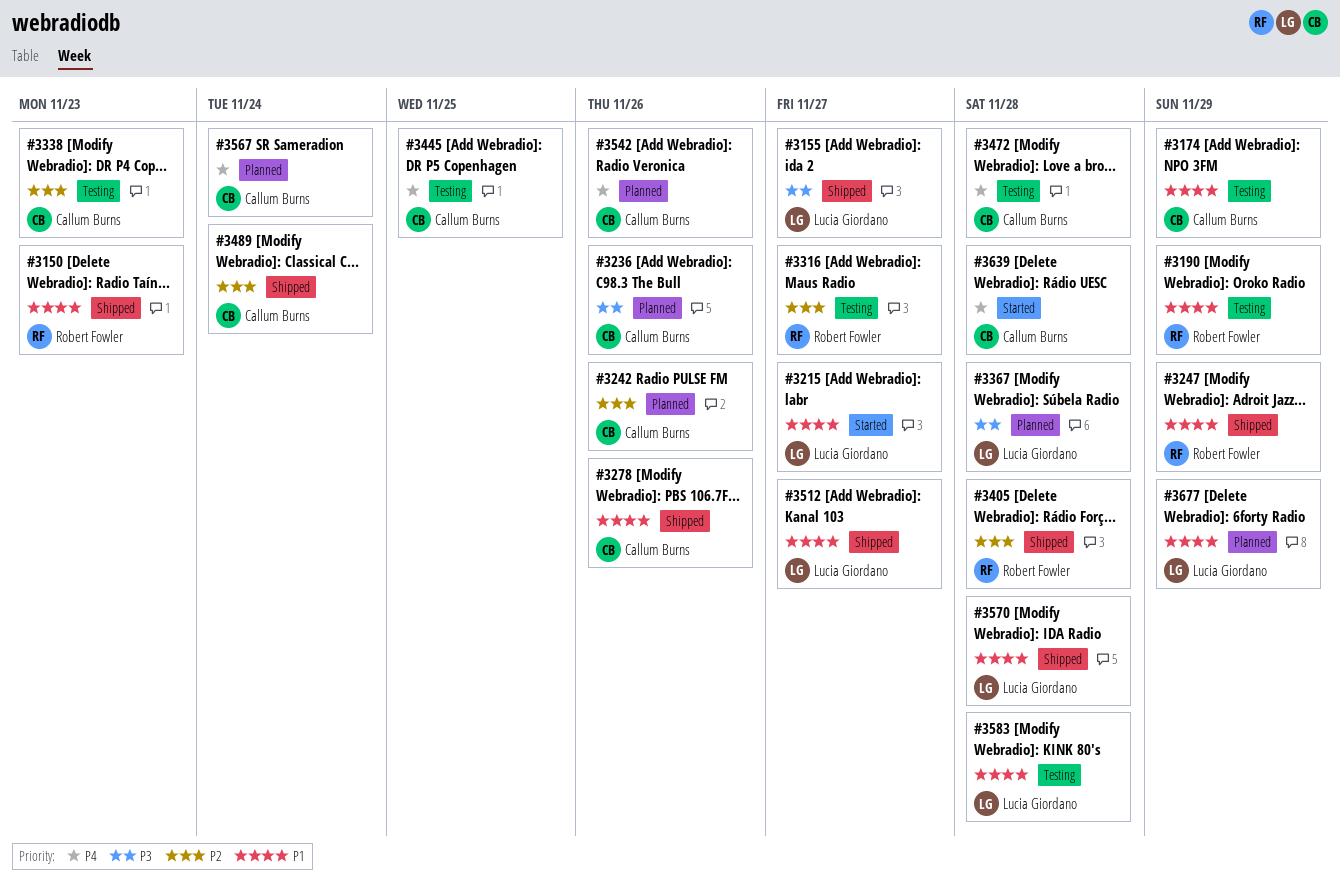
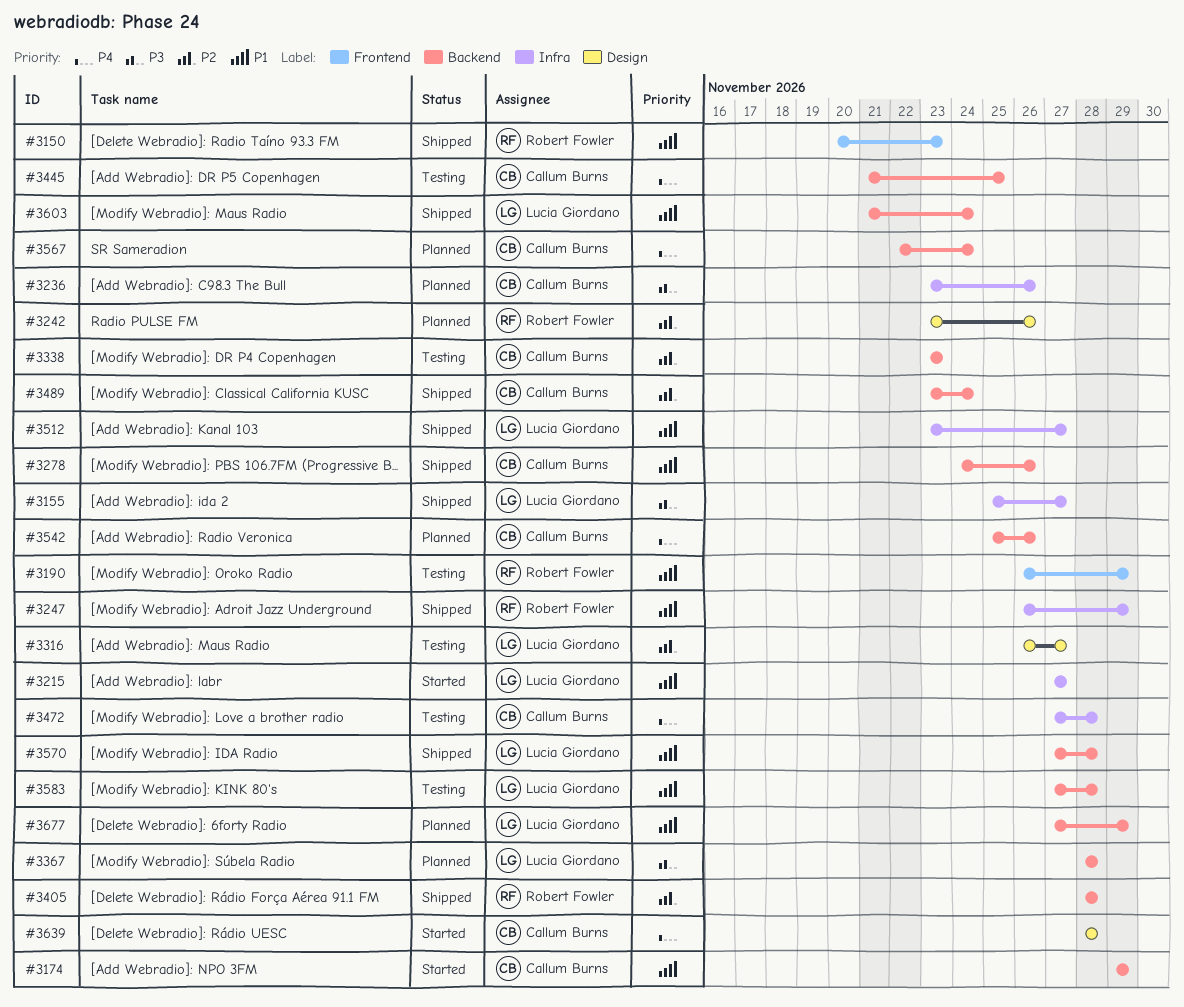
#3174, status: Testing -> Started
#3242, owner: Callum Burns -> Robert Fowler
#3316, owner: Robert Fowler -> Lucia Giordano
#3603: none -> present

